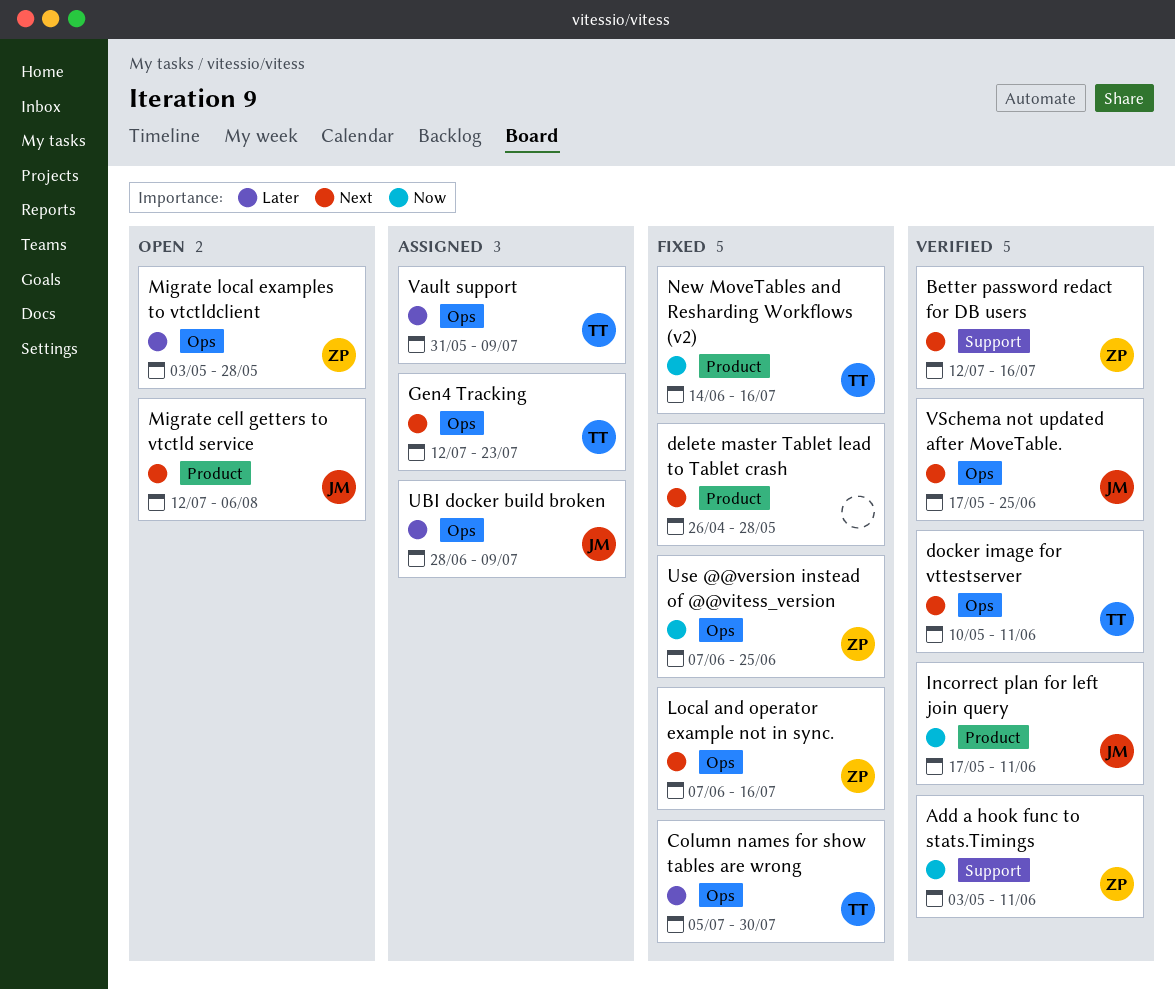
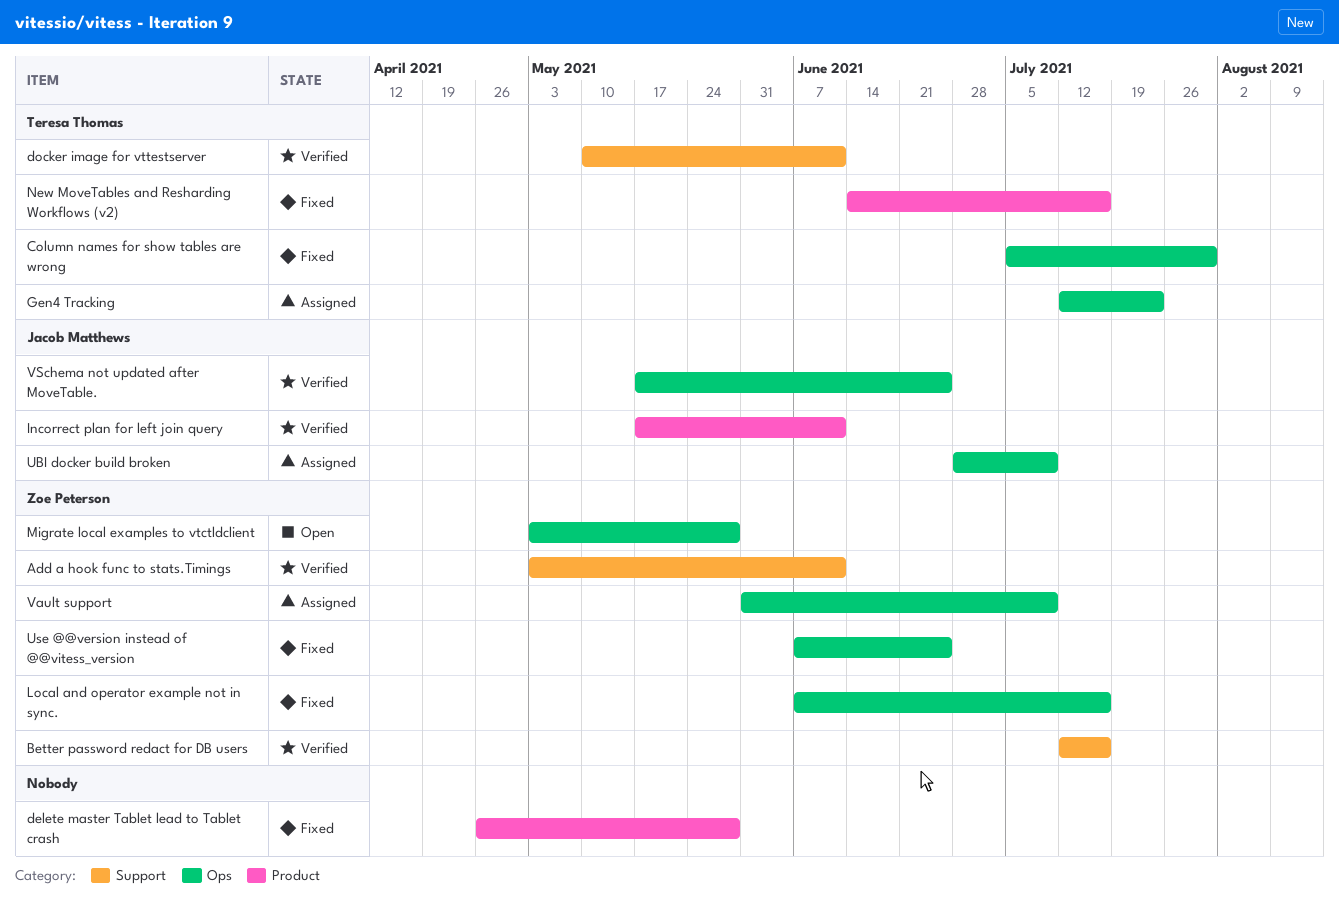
docker image for vttestserver, label: Ops -> Support
Migrate cell getters to vtctld service: present -> none
Vault support, owner: Teresa Thomas -> Zoe Peterson

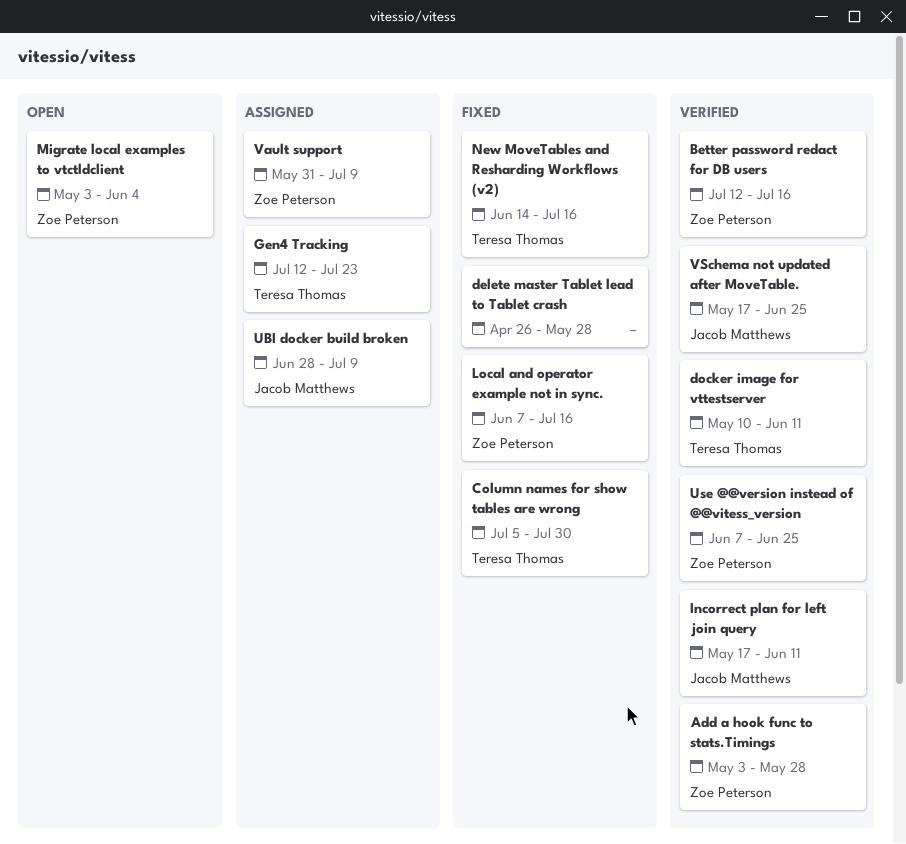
Add a hook func to stats.Timings, due: Jun 11 -> May 28
Migrate local examples to vtctldclient, due: May 28 -> Jun 4
Use @@version instead of @@vitess_version, status: Fixed -> Verified

